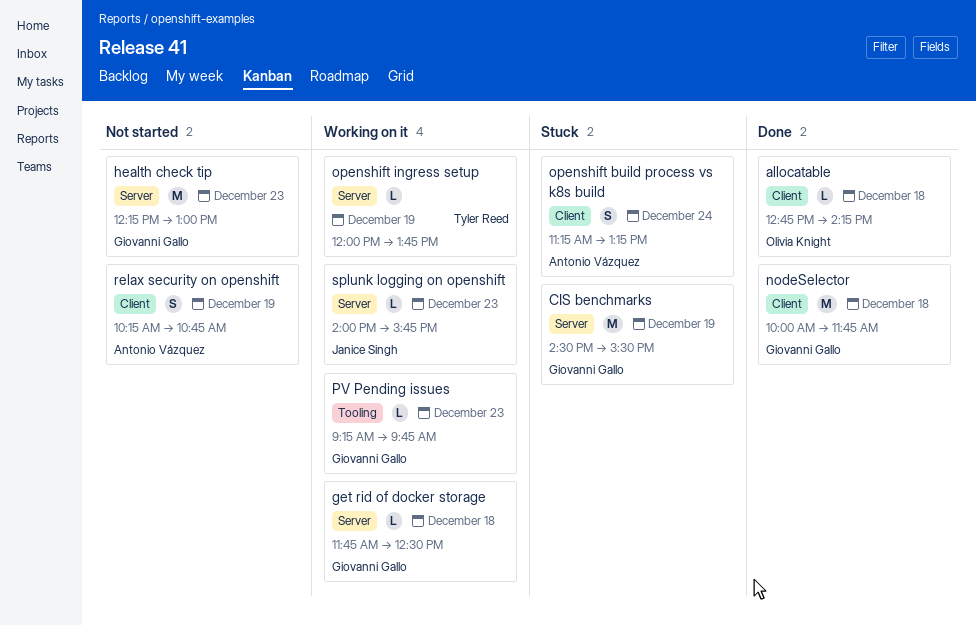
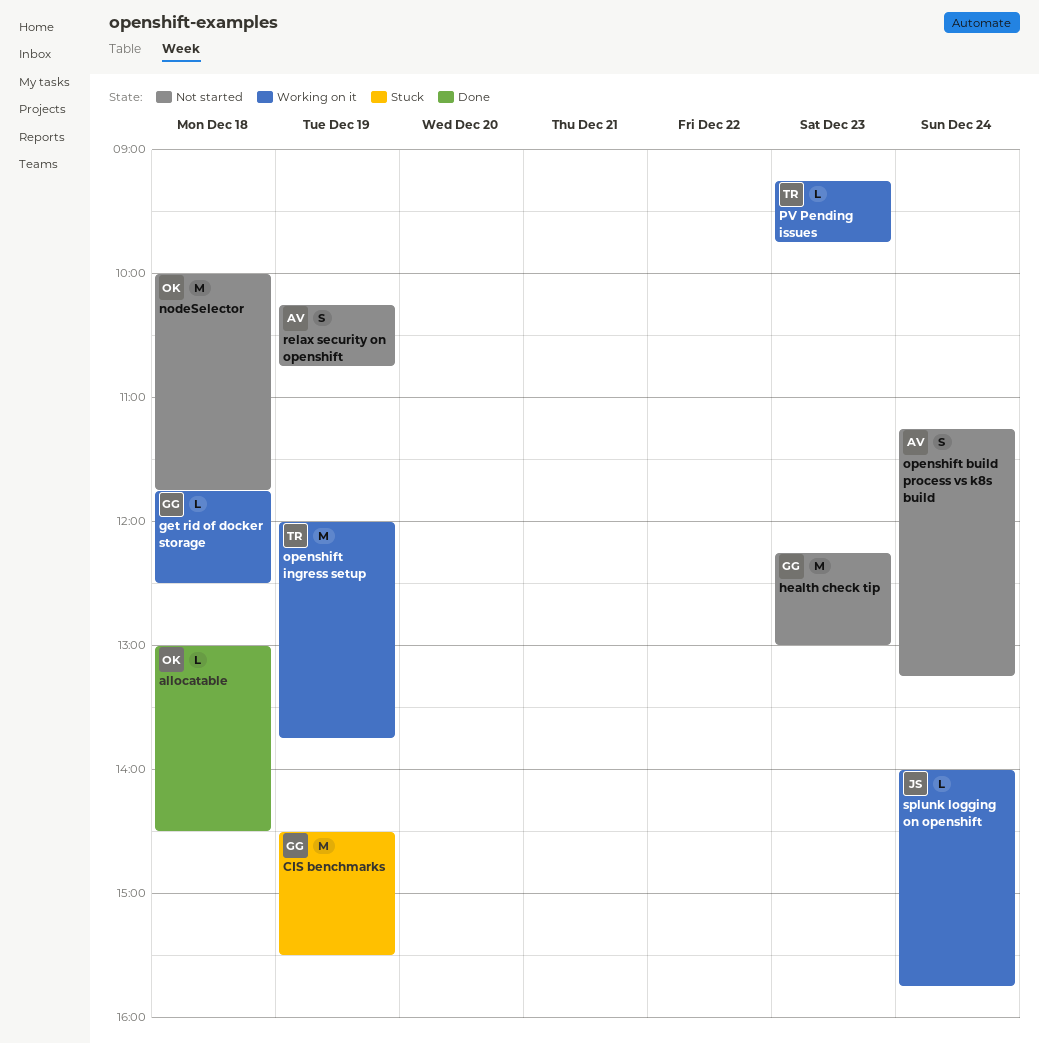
allocatable, begins: 12:45 -> 13:00
allocatable, ends: 14:15 -> 14:30
nodeSelector, status: Done -> Not started
nodeSelector, owner: Giovanni Gallo -> Olivia Knight
openshift build process vs k8s build, status: Stuck -> Not started
openshift ingress setup, estimate: L -> M
PV Pending issues, owner: Giovanni Gallo -> Tyler Reed
splunk logging on openshift, day: Dec 23 -> Dec 24

